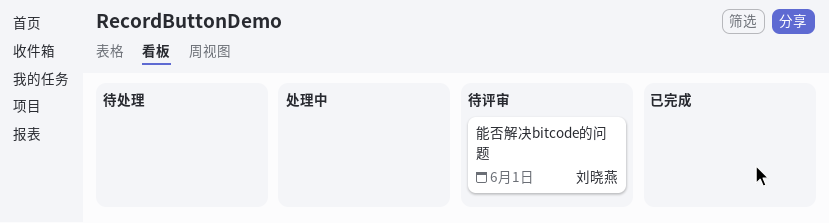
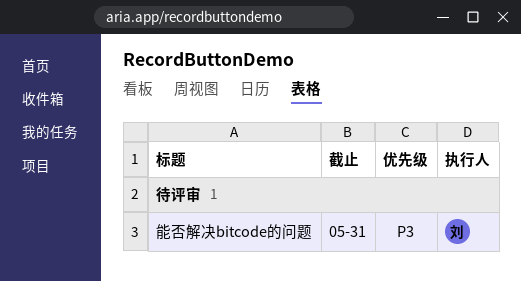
能否解决bitcode的问题, due: Jun 1 -> May 31

